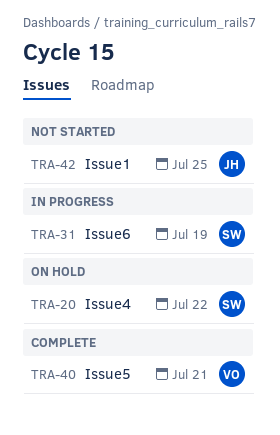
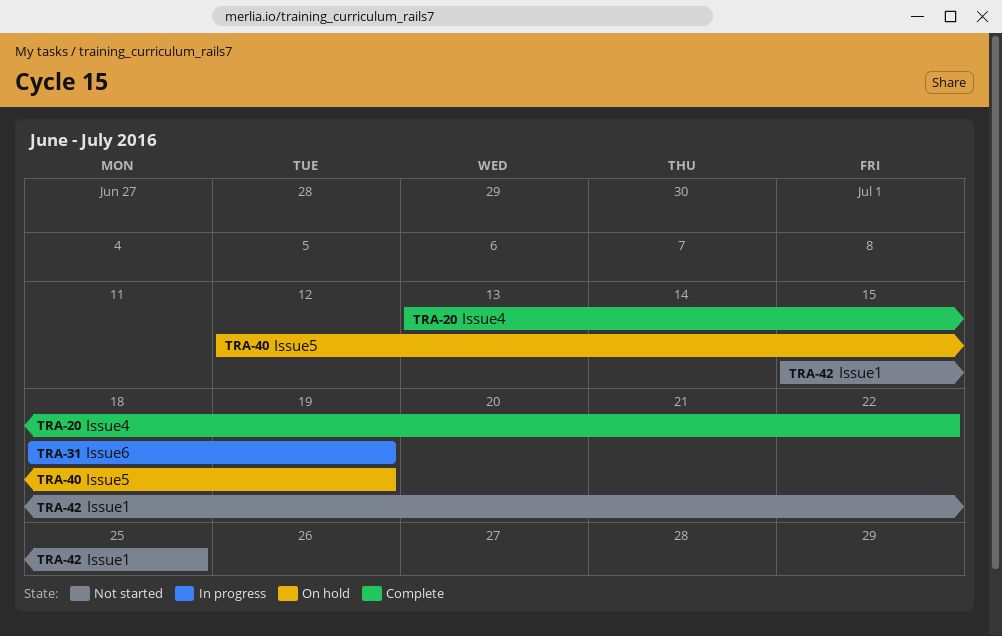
TRA-20, status: On hold -> Complete
TRA-40, status: Complete -> On hold
TRA-40, due: Jul 21 -> Jul 19

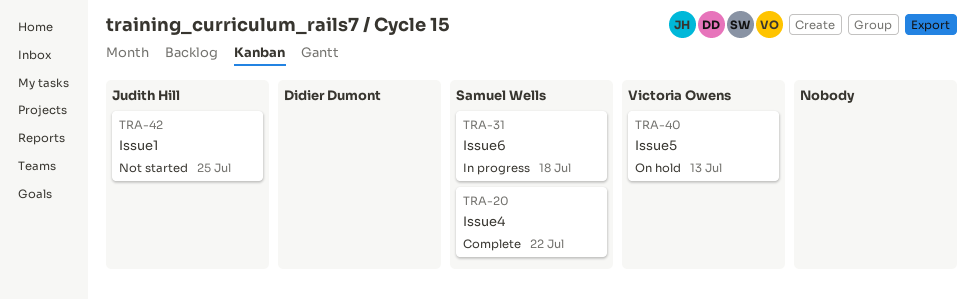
TRA-31, due: Jul 19 -> Jul 18
TRA-40, due: Jul 19 -> Jul 13

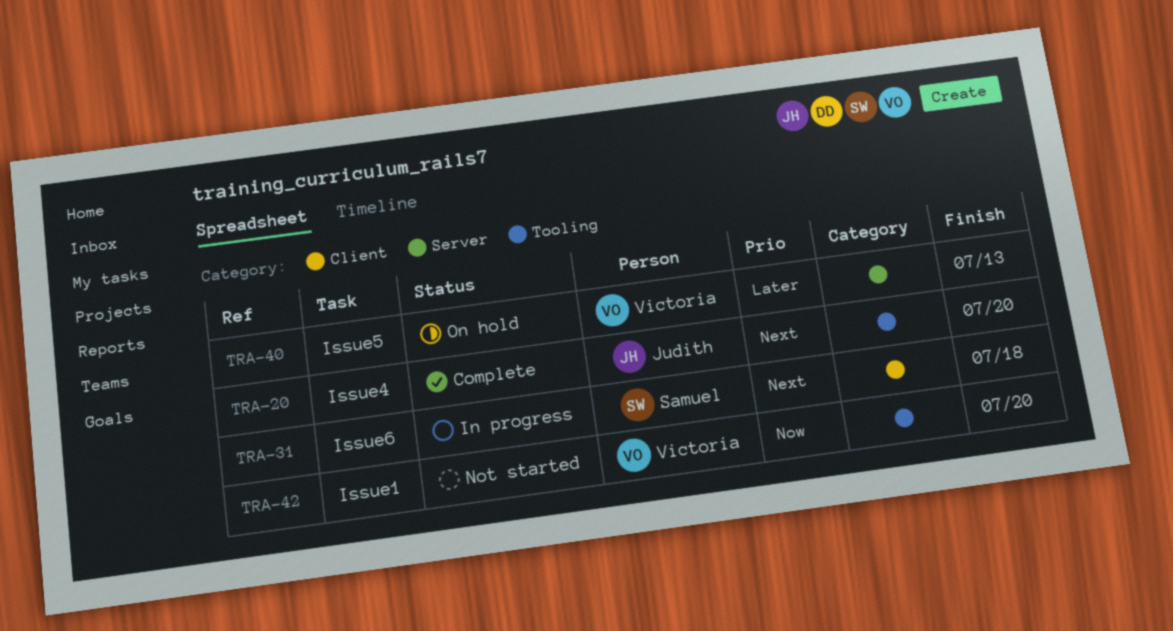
TRA-20, owner: Samuel Wells -> Judith Hill
TRA-20, due: Jul 22 -> Jul 20
TRA-42, owner: Judith Hill -> Victoria Owens
TRA-42, due: Jul 25 -> Jul 20

